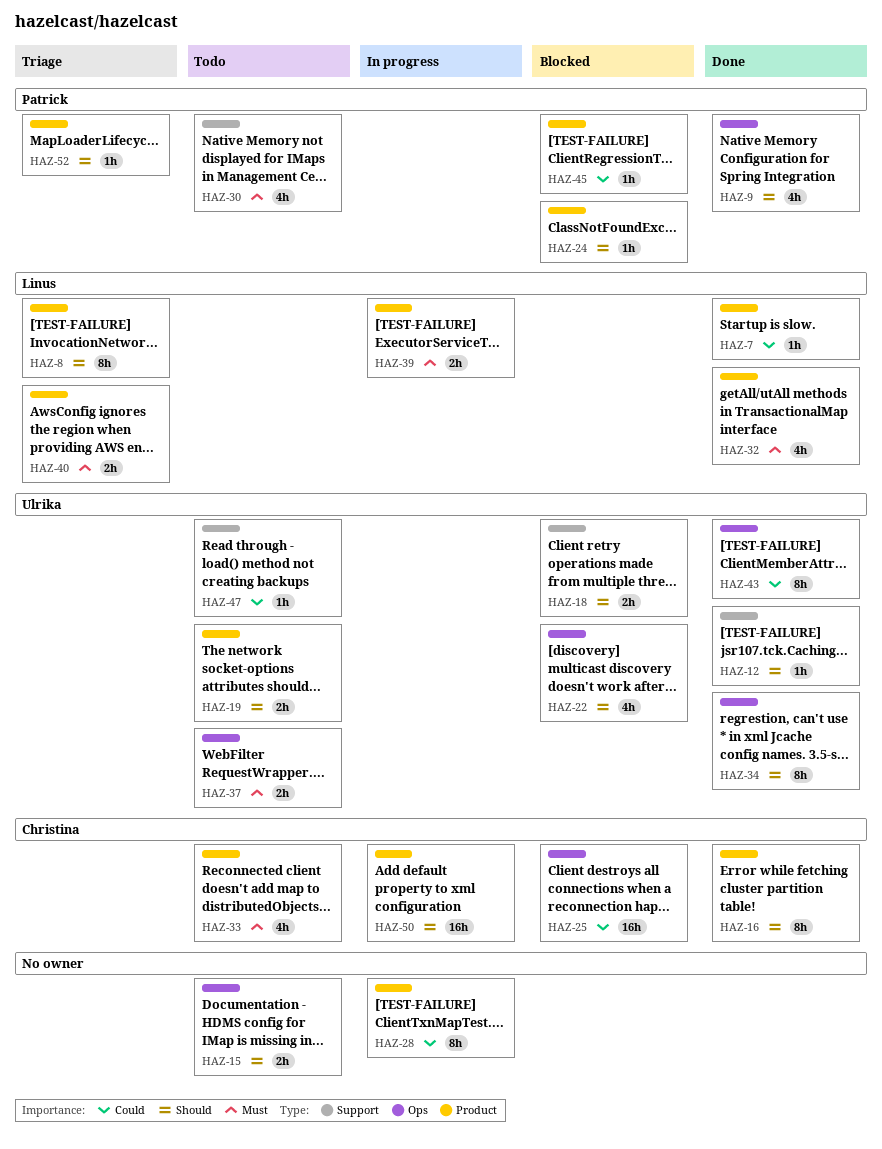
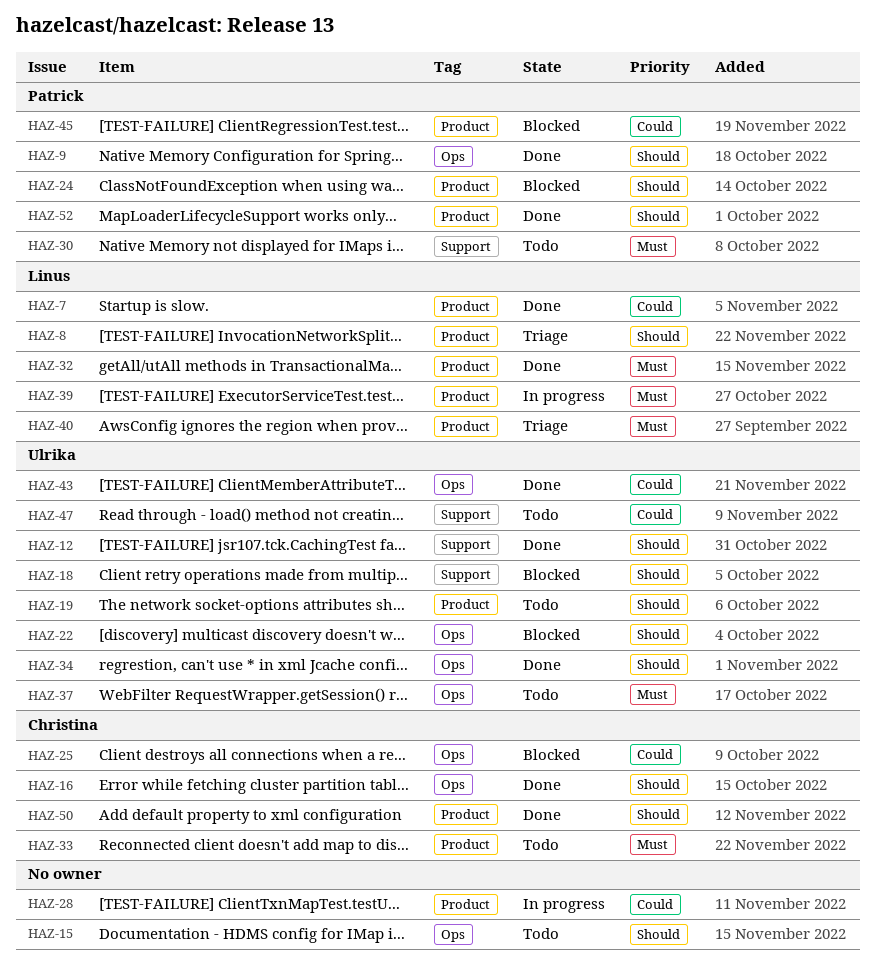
HAZ-16, label: Product -> Ops
HAZ-50, status: In progress -> Done
HAZ-52, status: Triage -> Done

